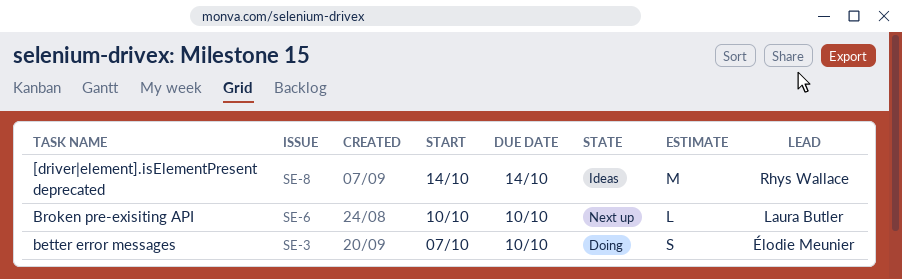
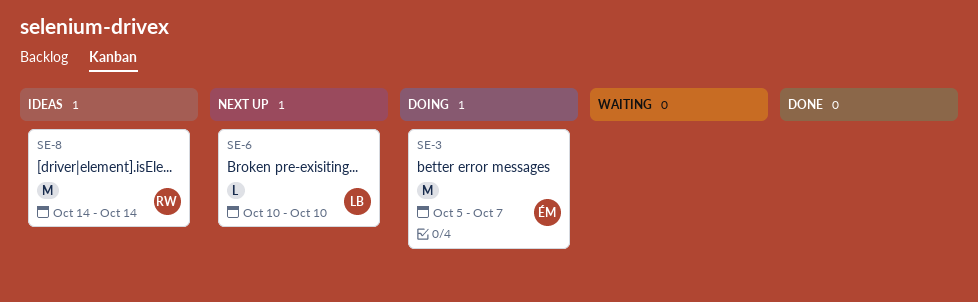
SE-3, estimate: S -> M
SE-3, start: Oct 7 -> Oct 5
SE-3, due: Oct 10 -> Oct 7

